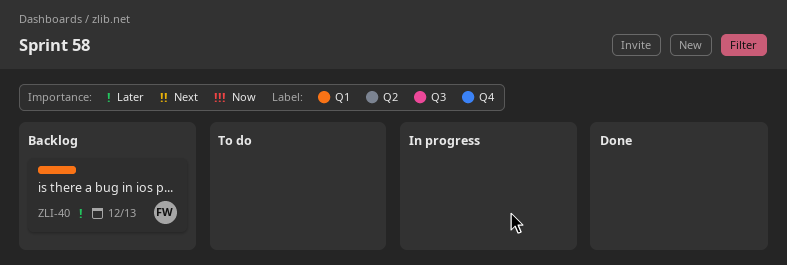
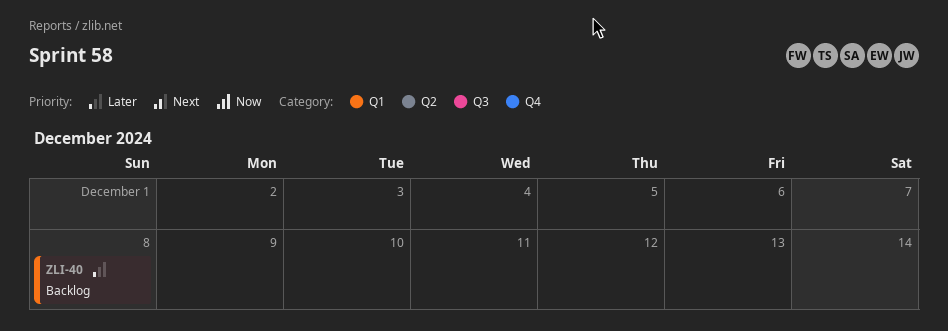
ZLI-40, due: Dec 13 -> Dec 8

